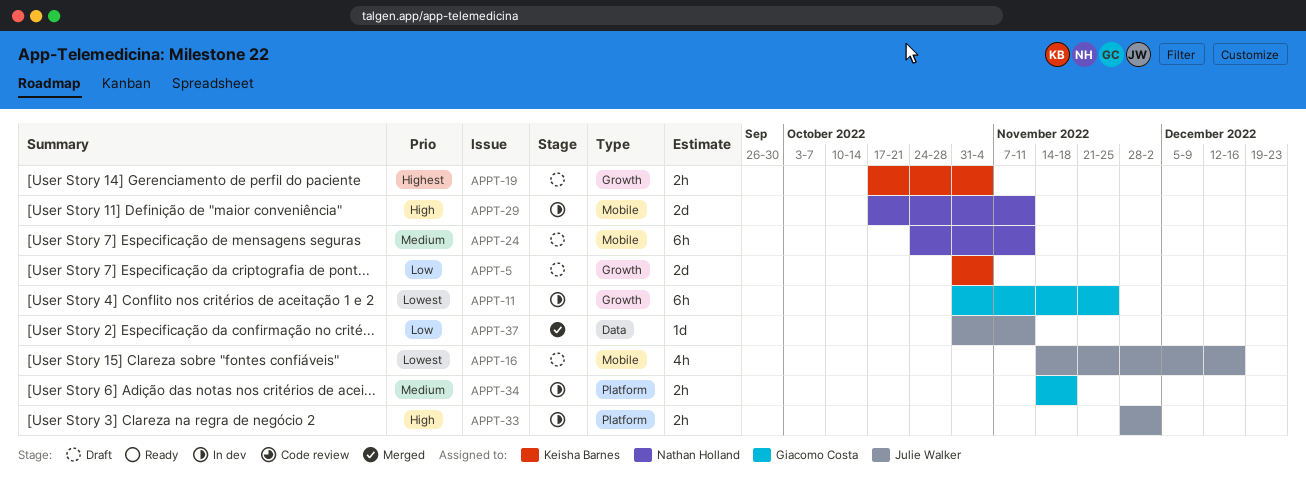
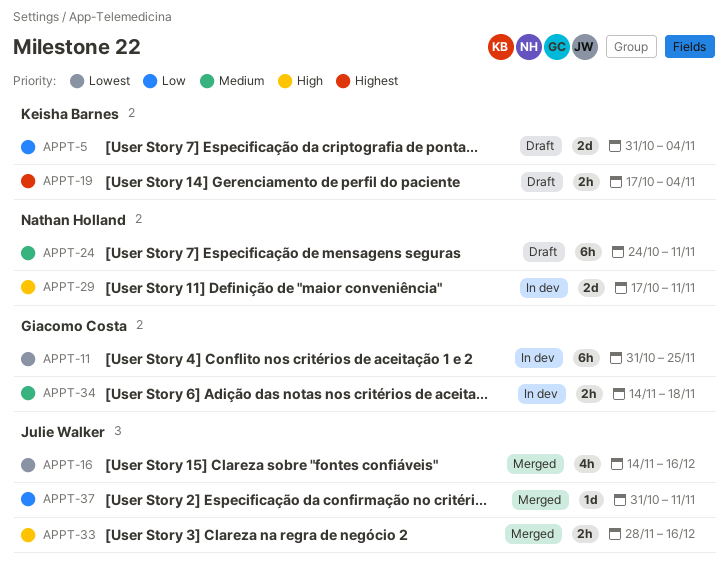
APPT-16, status: Draft -> Merged
APPT-33, status: In dev -> Merged
APPT-33, due: Dec 2 -> Dec 16

